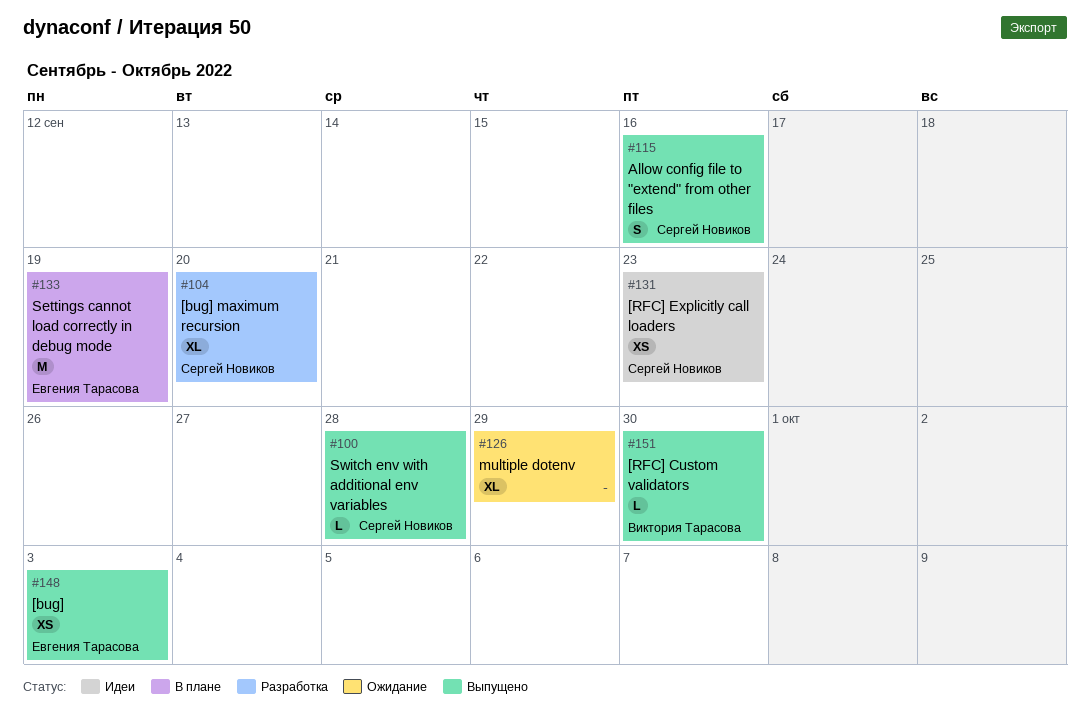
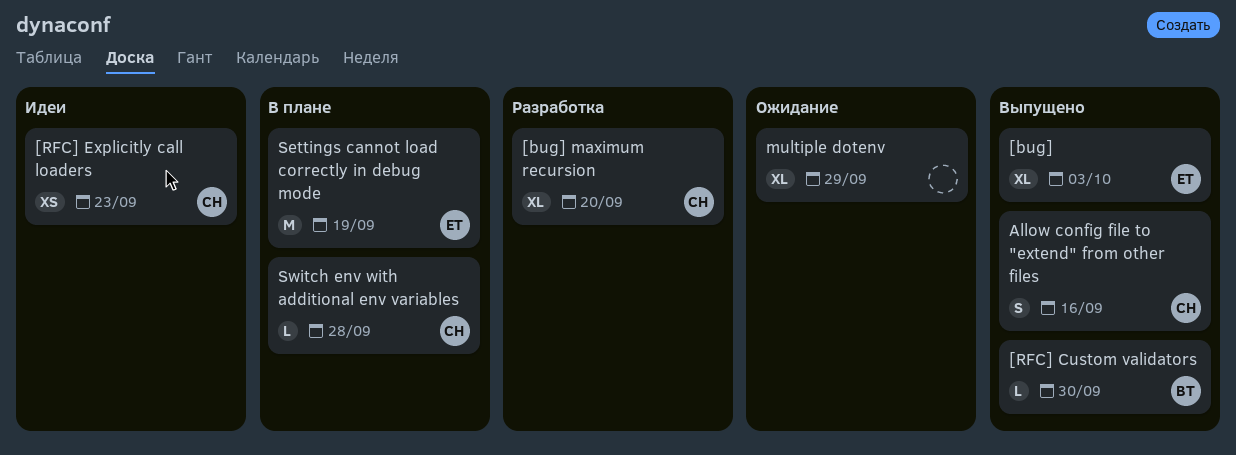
[bug], estimate: XS -> XL
Switch env with additional env variables, status: Выпущено -> В плане

